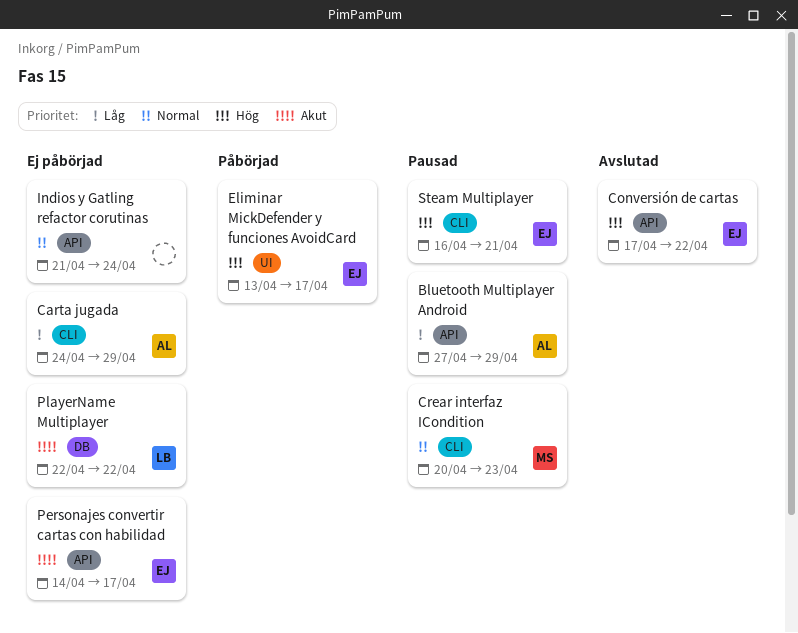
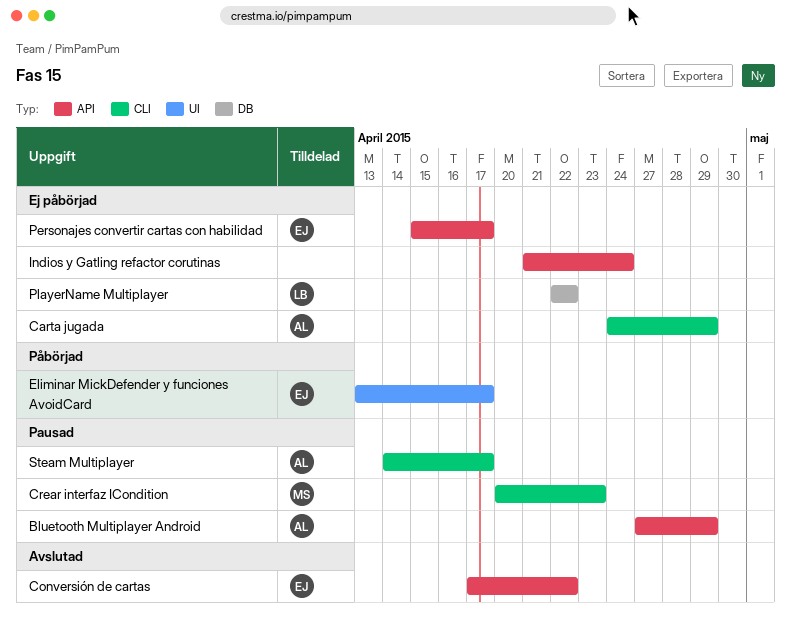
Personajes convertir cartas con habilidad, start: Apr 14 -> Apr 15
Steam Multiplayer, owner: EJ -> AL
Steam Multiplayer, start: Apr 16 -> Apr 14
Steam Multiplayer, due: Apr 21 -> Apr 17

